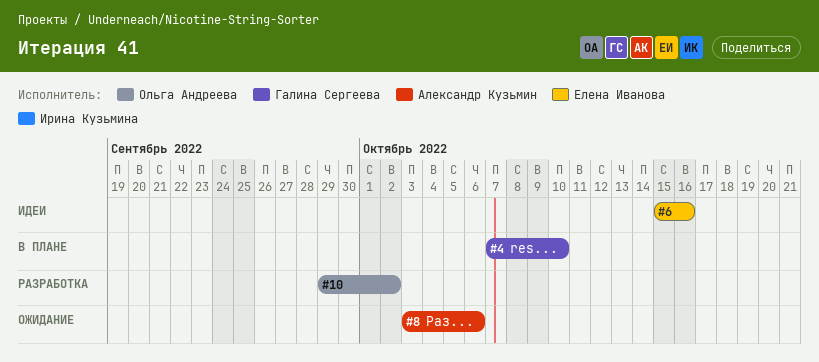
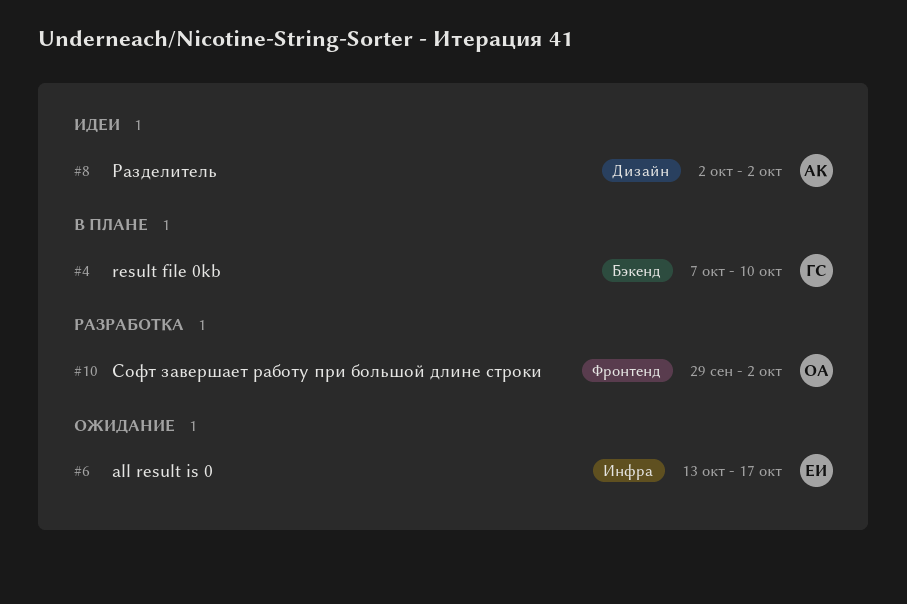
#6, status: Идеи -> Ожидание
#6, start: Oct 15 -> Oct 13
#6, due: Oct 16 -> Oct 17
#8, status: Ожидание -> Идеи
#8, start: Oct 3 -> Oct 2
#8, due: Oct 6 -> Oct 2

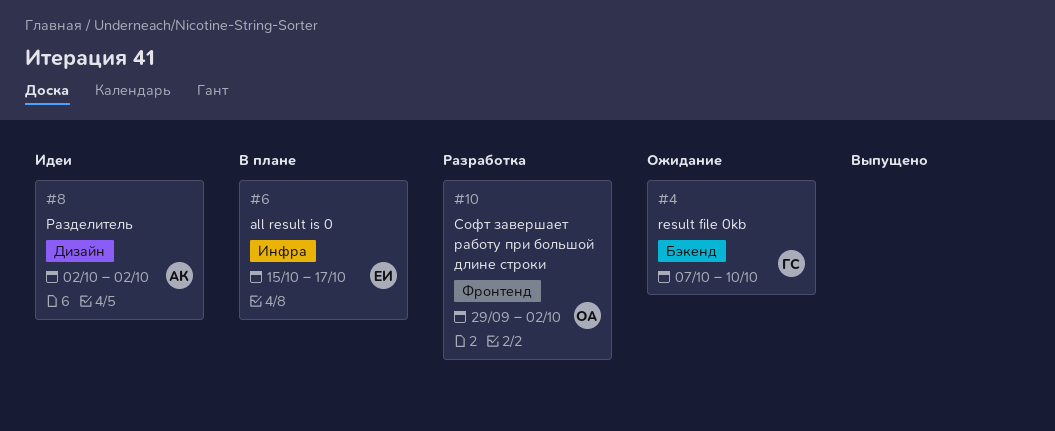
#4, status: В плане -> Ожидание
#6, status: Ожидание -> В плане
#6, start: Oct 13 -> Oct 15

